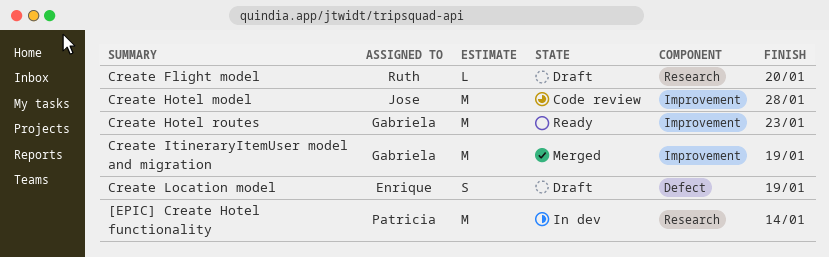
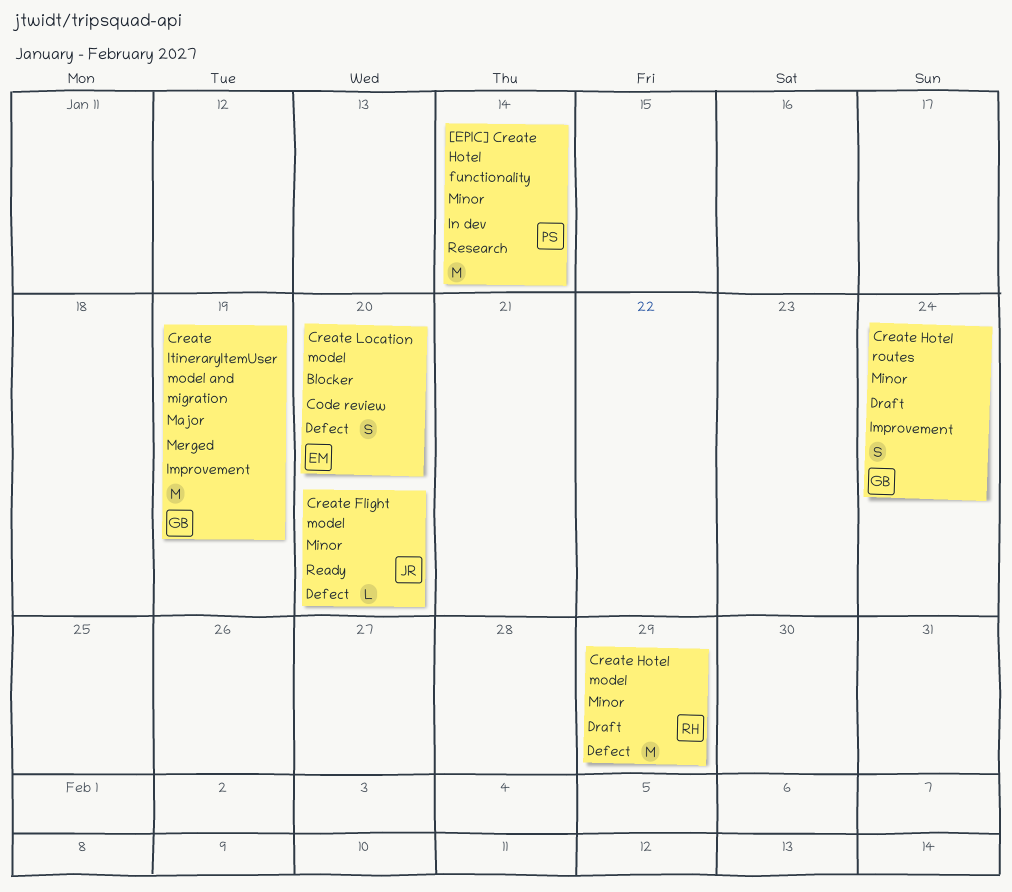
Create Flight model, status: Draft -> Ready
Create Flight model, owner: Ruth -> Jose
Create Flight model, label: Research -> Defect
Create Hotel model, status: Code review -> Draft
Create Hotel model, owner: Jose -> Ruth
Create Hotel model, label: Improvement -> Defect
Create Hotel model, due: Jan 28 -> Jan 29
Create Hotel routes, status: Ready -> Draft
Create Hotel routes, estimate: M -> S
Create Hotel routes, due: Jan 23 -> Jan 24
Create Location model, status: Draft -> Code review
Create Location model, due: Jan 19 -> Jan 20

